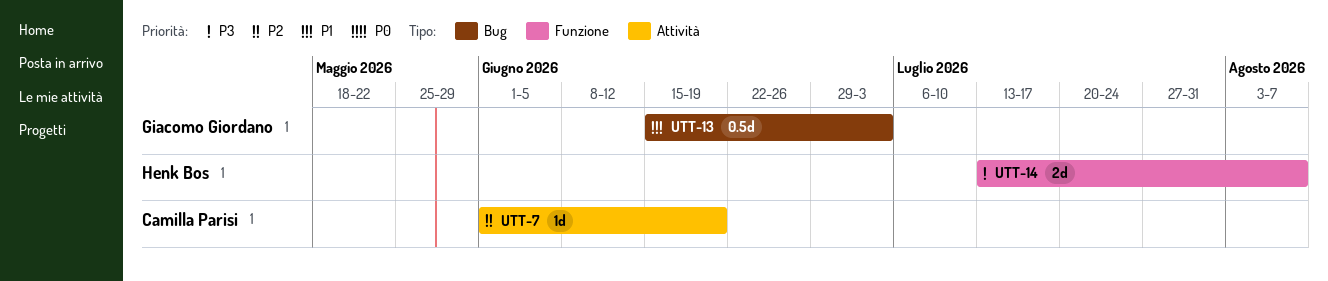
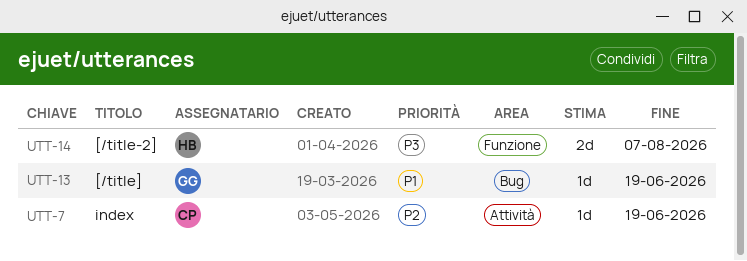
UTT-13, estimate: 0.5d -> 1d
UTT-13, due: Jul 3 -> Jun 19

